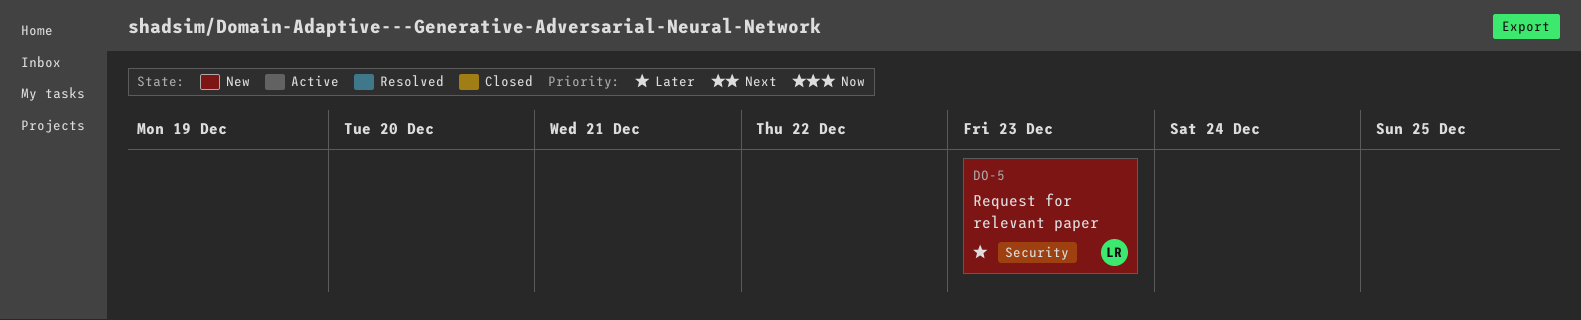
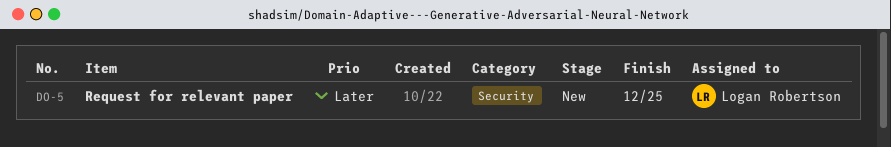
DO-5, due: Dec 23 -> Dec 25

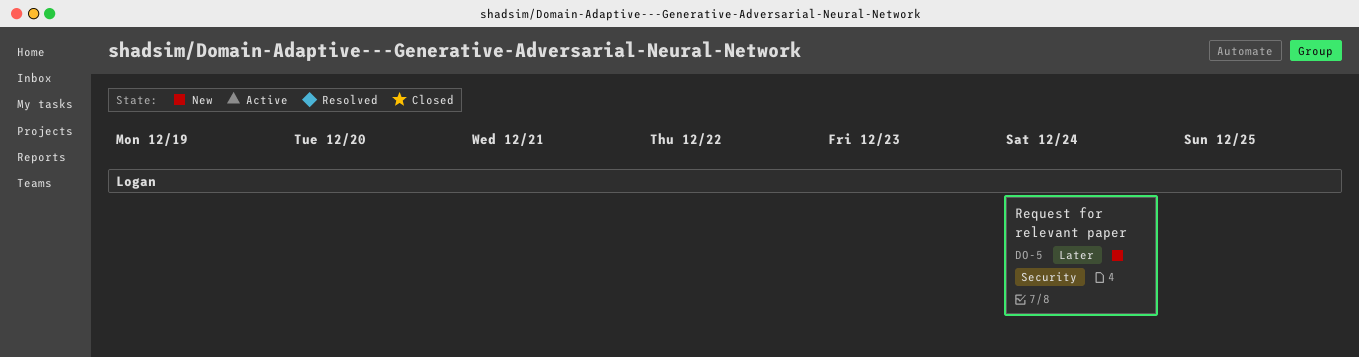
DO-5, due: Dec 25 -> Dec 24

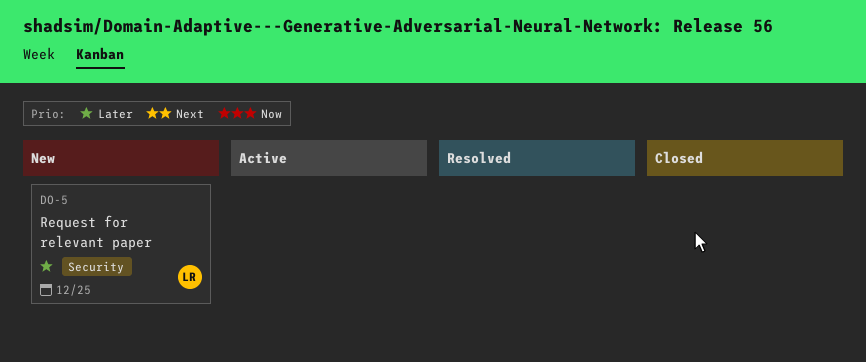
DO-5, due: Dec 24 -> Dec 25

